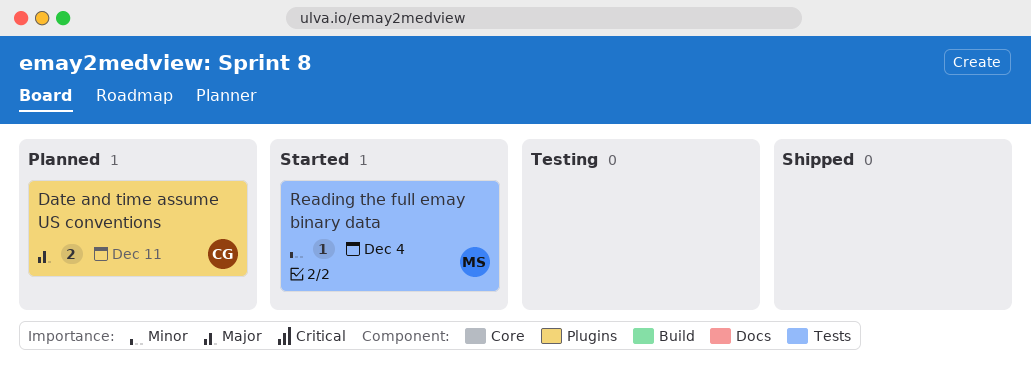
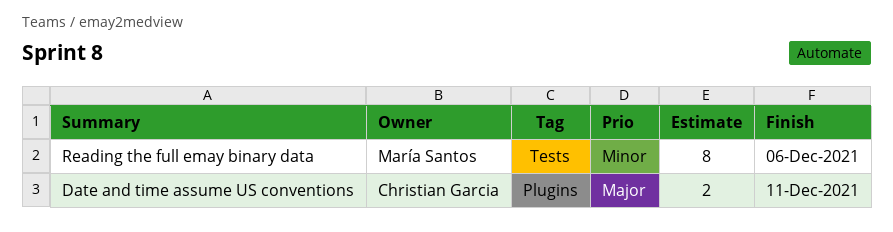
Reading the full emay binary data, estimate: 1 -> 8
Reading the full emay binary data, due: Dec 4 -> Dec 6

